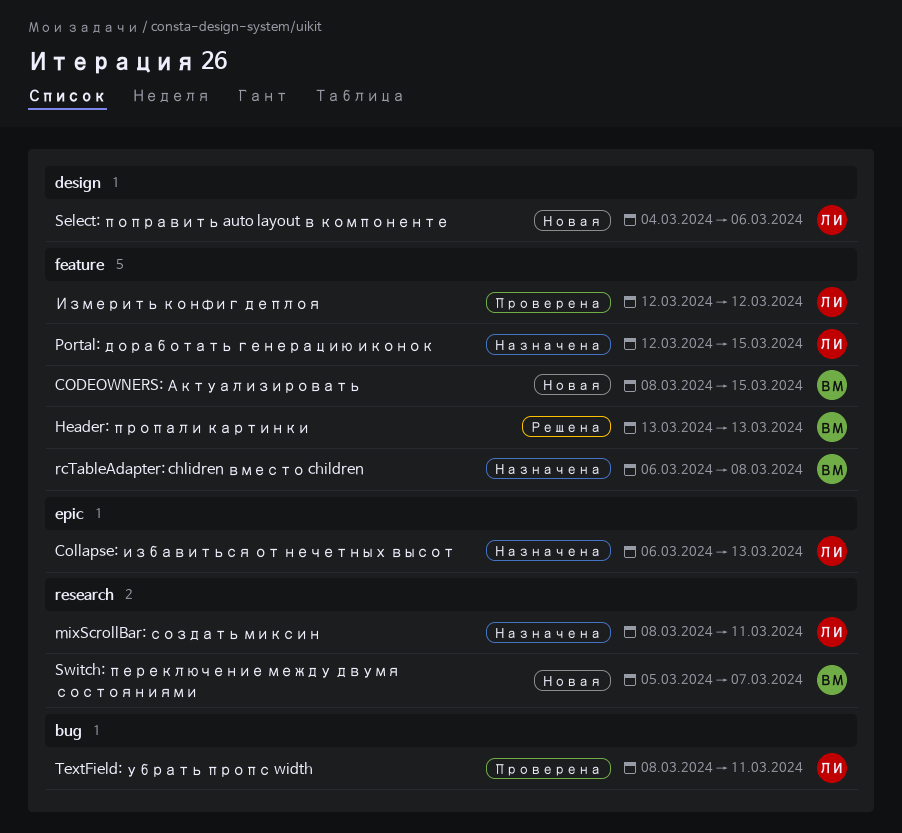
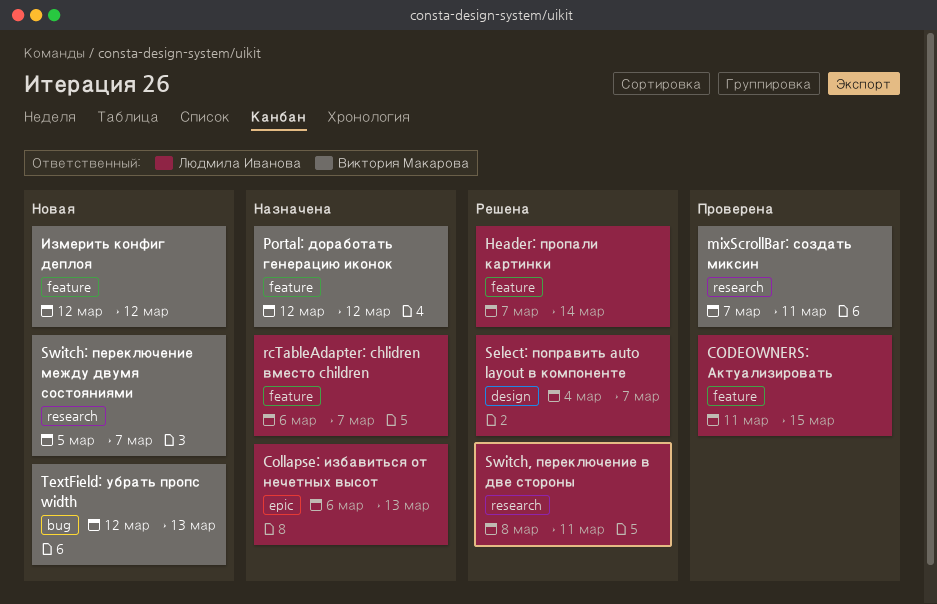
CODEOWNERS: Актуализировать, status: Новая -> Проверена
CODEOWNERS: Актуализировать, owner: Виктория Макарова -> Людмила Иванова
CODEOWNERS: Актуализировать, start: Mar 8 -> Mar 11
Header: пропали картинки, owner: Виктория Макарова -> Людмила Иванова
Header: пропали картинки, start: Mar 13 -> Mar 7
Header: пропали картинки, due: Mar 13 -> Mar 14
mixScrollBar: создать миксин, status: Назначена -> Проверена
mixScrollBar: создать миксин, owner: Людмила Иванова -> Виктория Макарова
mixScrollBar: создать миксин, start: Mar 8 -> Mar 7
Portal: доработать генерацию иконок, owner: Людмила Иванова -> Виктория Макарова
Portal: доработать генерацию иконок, due: Mar 15 -> Mar 12
rcTableAdapter: chlidren вместо children, owner: Виктория Макарова -> Людмила Иванова
rcTableAdapter: chlidren вместо children, due: Mar 8 -> Mar 7
Select: поправить auto layout в компоненте, status: Новая -> Решена
Select: поправить auto layout в компоненте, due: Mar 6 -> Mar 7
Switch, переключение в две стороны: none -> present
TextField: убрать пропс width, status: Проверена -> Новая
TextField: убрать пропс width, owner: Людмила Иванова -> Виктория Макарова
TextField: убрать пропс width, start: Mar 8 -> Mar 12
TextField: убрать пропс width, due: Mar 11 -> Mar 13
Измерить конфиг деплоя, status: Проверена -> Новая
Измерить конфиг деплоя, owner: Людмила Иванова -> Виктория Макарова

